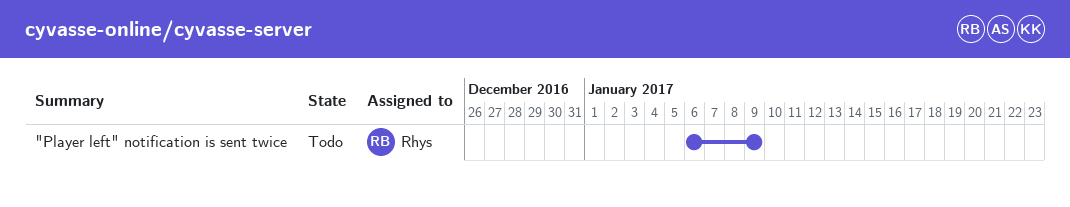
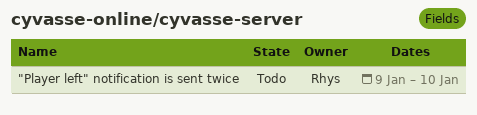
"Player left" notification is sent twice, start: Jan 6 -> Jan 9
"Player left" notification is sent twice, due: Jan 9 -> Jan 10

